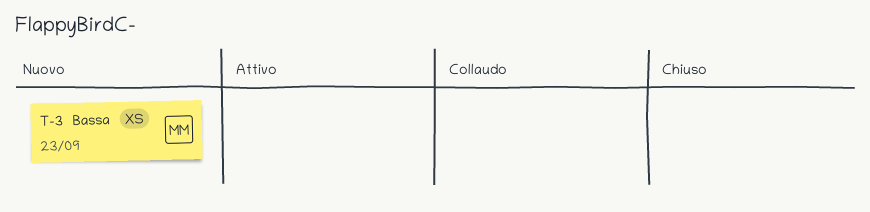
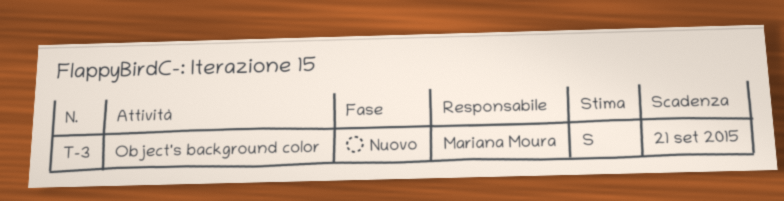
T-3, estimate: XS -> S
T-3, due: Sep 23 -> Sep 21

